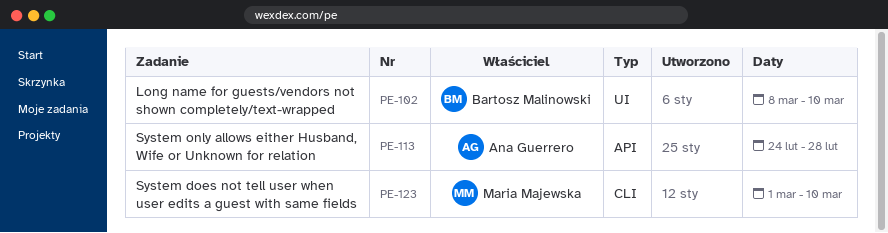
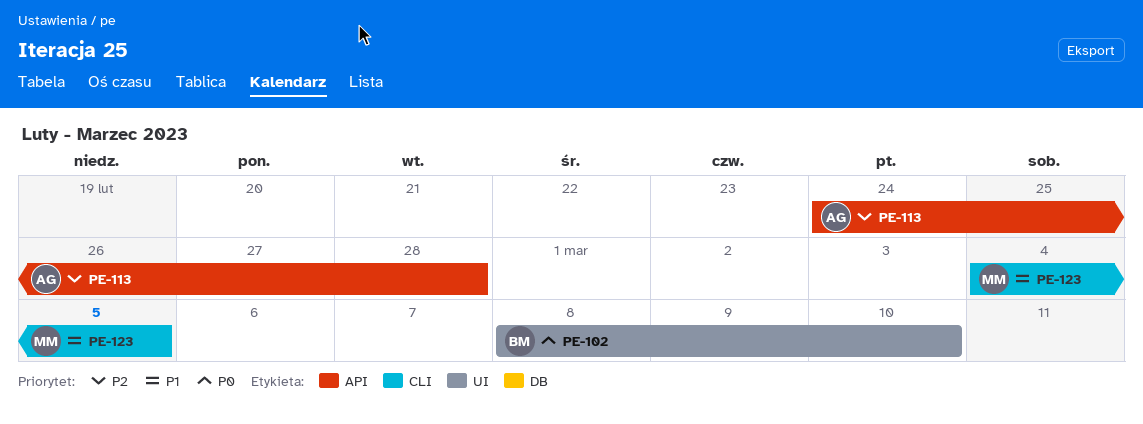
PE-123, start: Mar 1 -> Mar 4
PE-123, due: Mar 10 -> Mar 5

